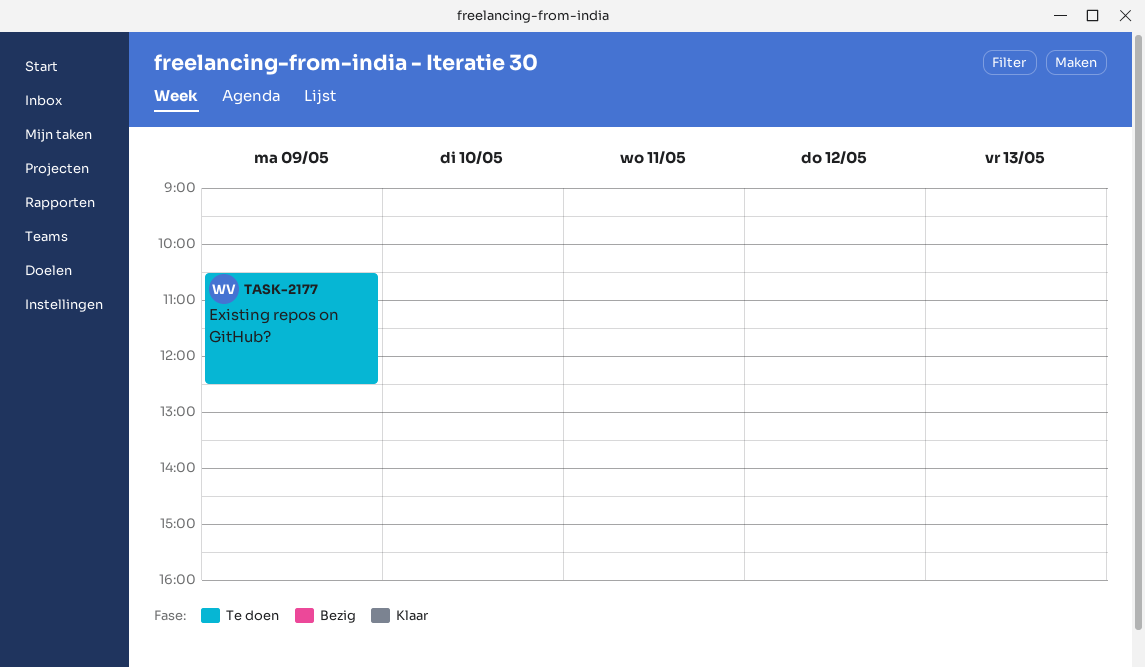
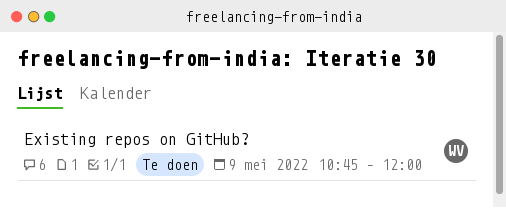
Existing repos on GitHub?, begins: 10:30 -> 10:45
Existing repos on GitHub?, ends: 12:30 -> 12:00

